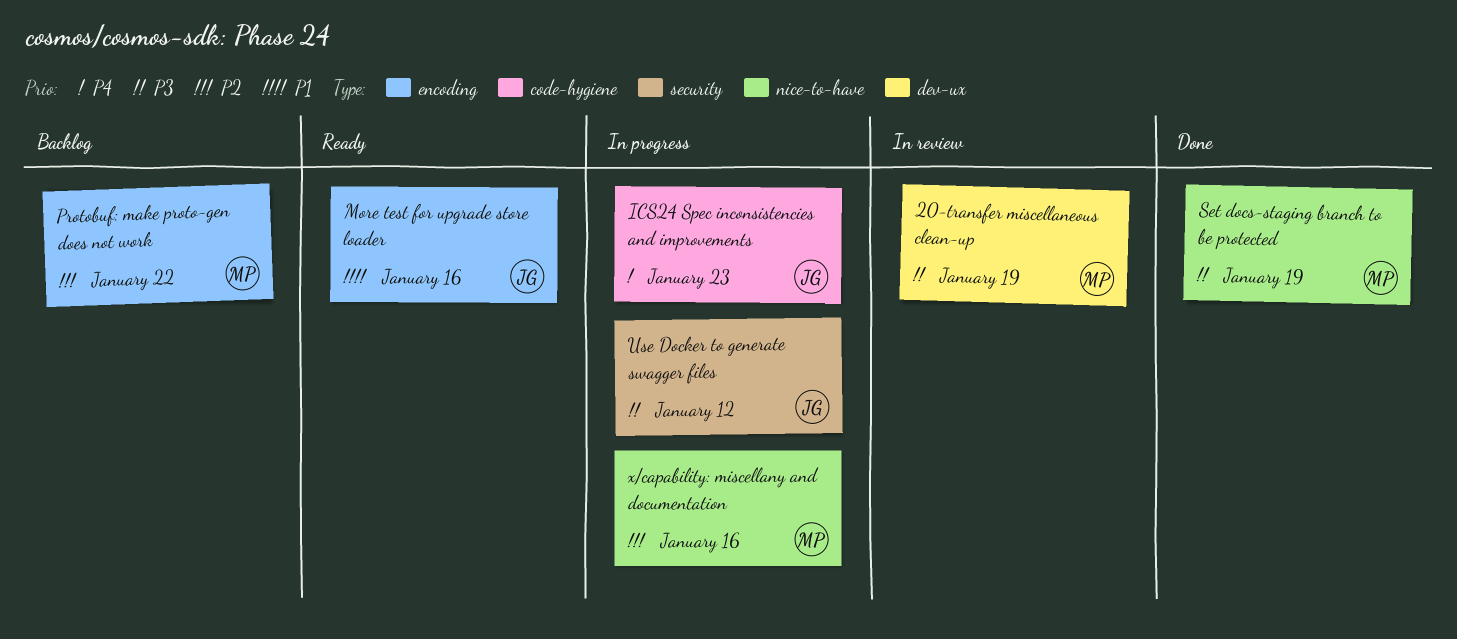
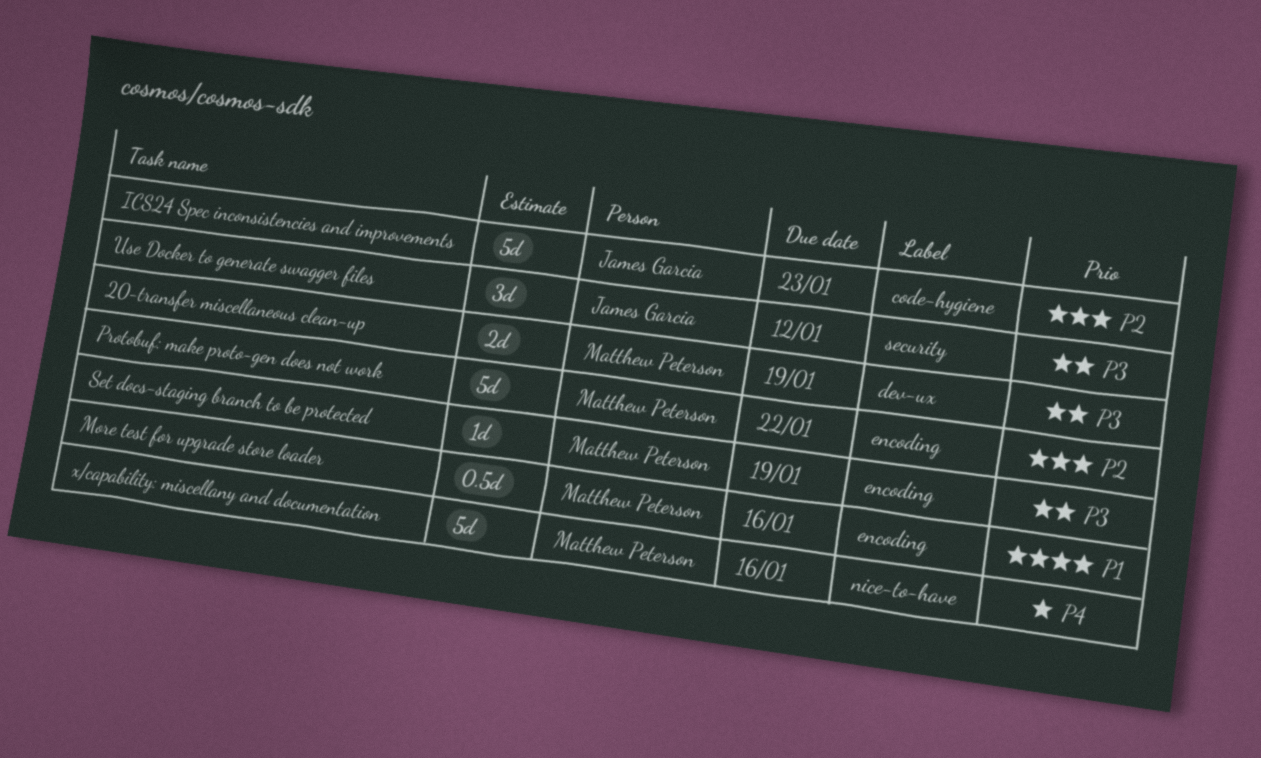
ICS24 Spec inconsistencies and improvements, priority: P4 -> P2
More test for upgrade store loader, owner: James Garcia -> Matthew Peterson
Set docs-staging branch to be protected, label: nice-to-have -> encoding
x/capability: miscellany and documentation, priority: P2 -> P4

